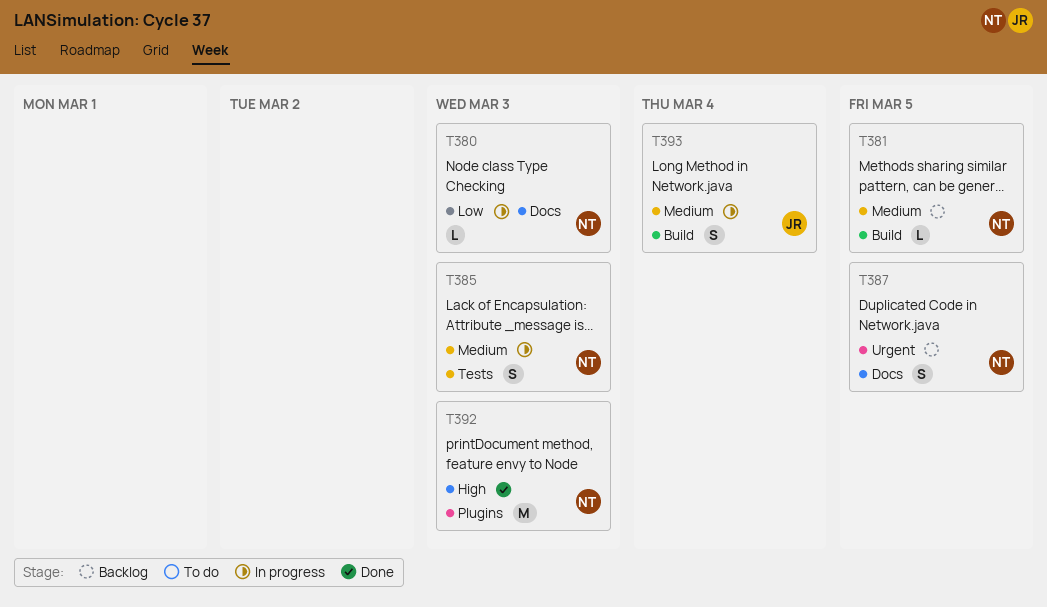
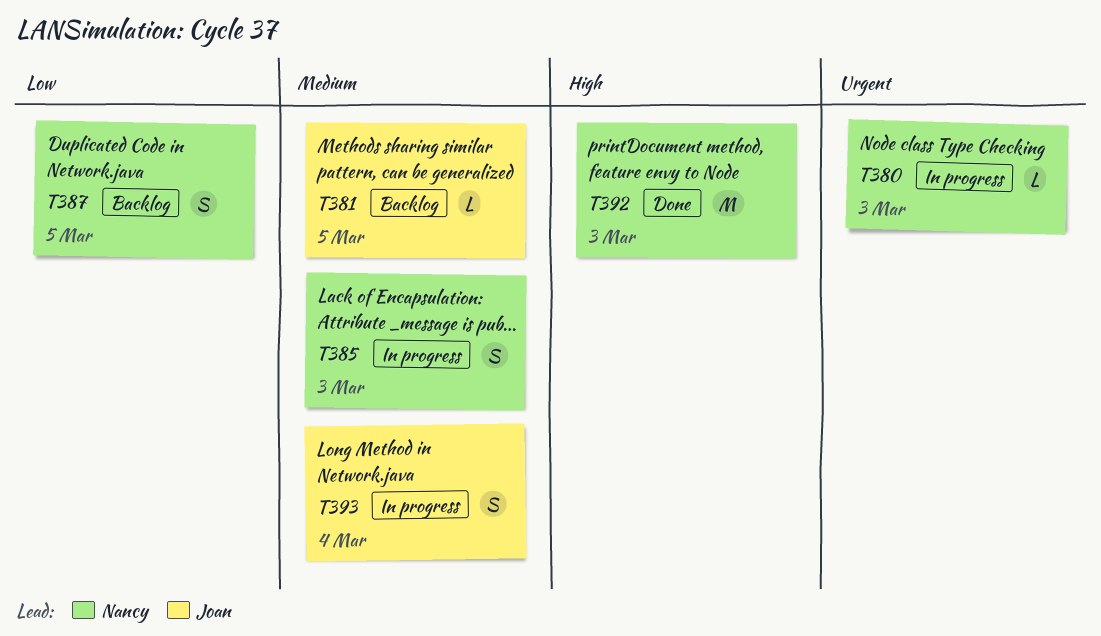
T380, priority: Low -> Urgent
T381, owner: Nancy -> Joan
T387, priority: Urgent -> Low

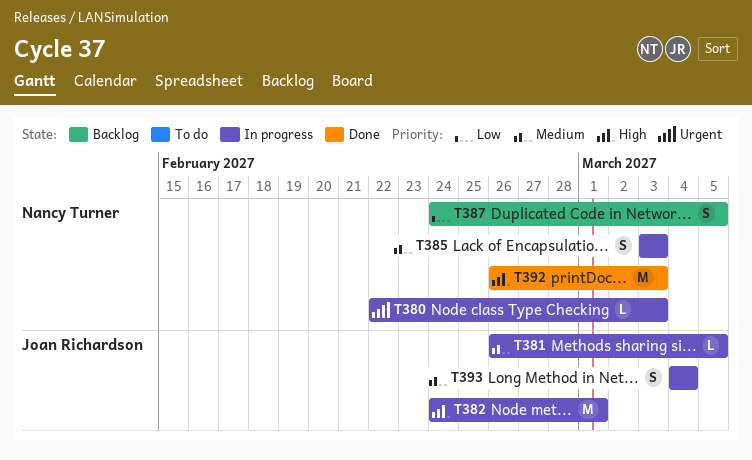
T381, status: Backlog -> In progress
T382: none -> present

